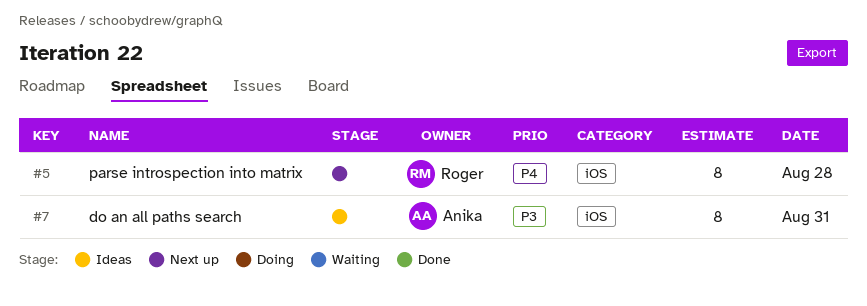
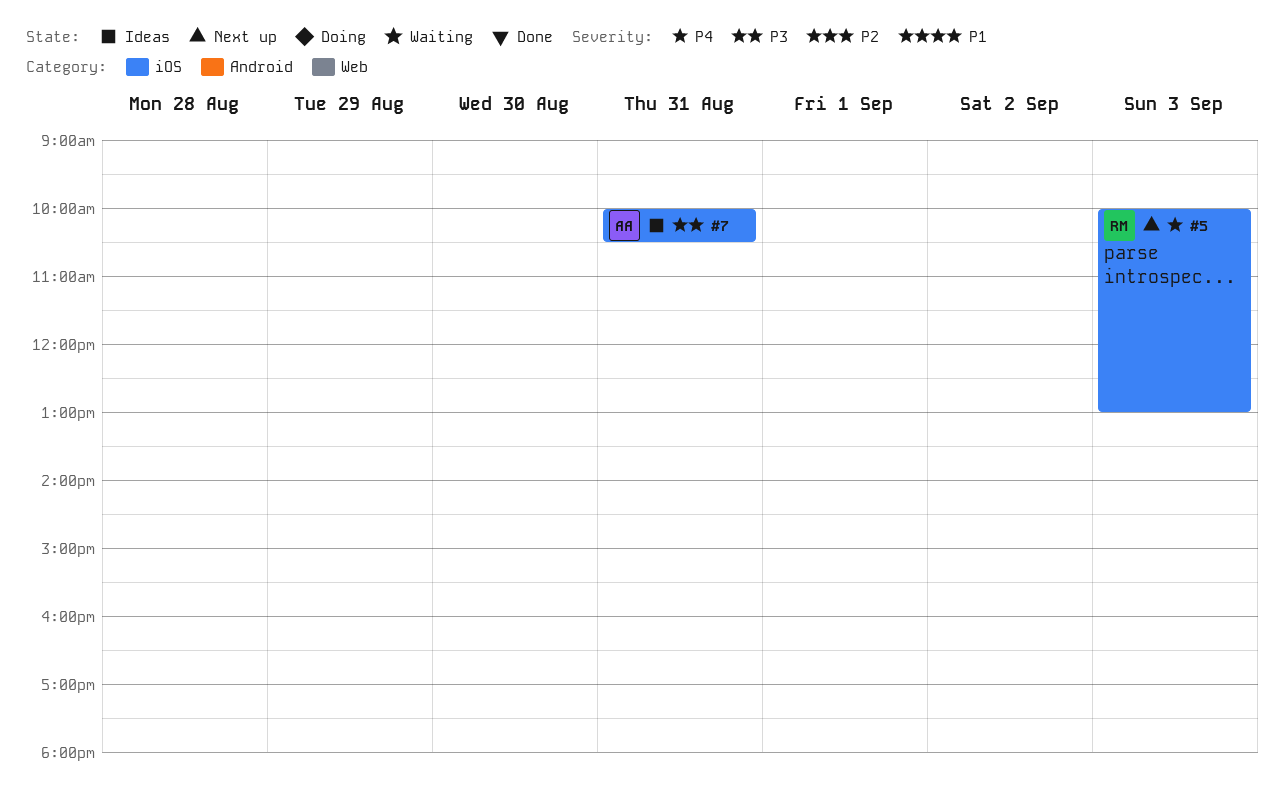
#5, day: Aug 28 -> Sep 3

